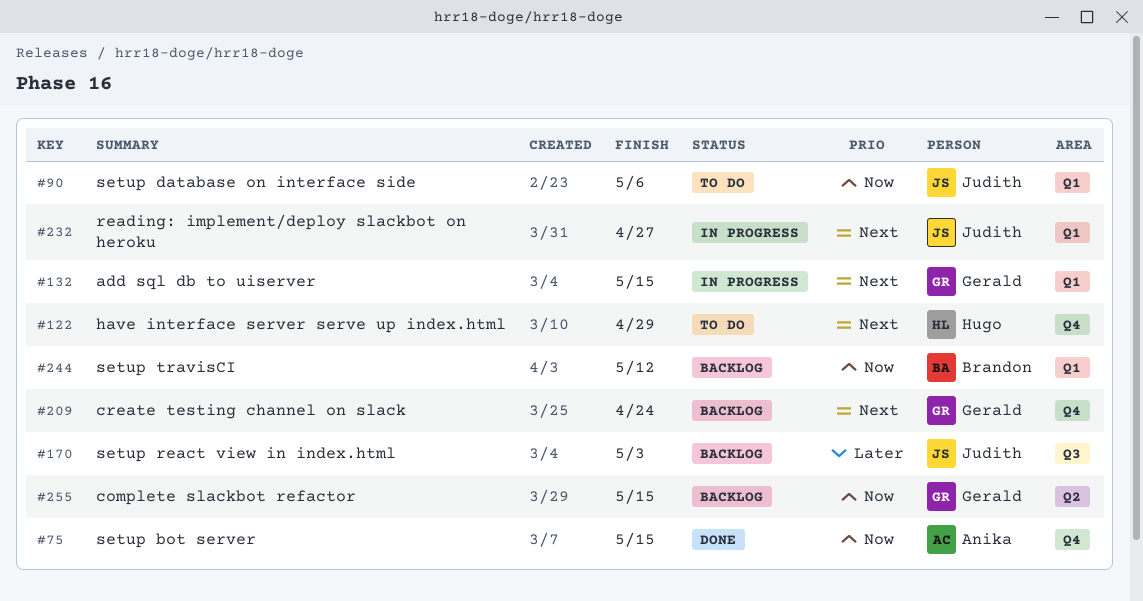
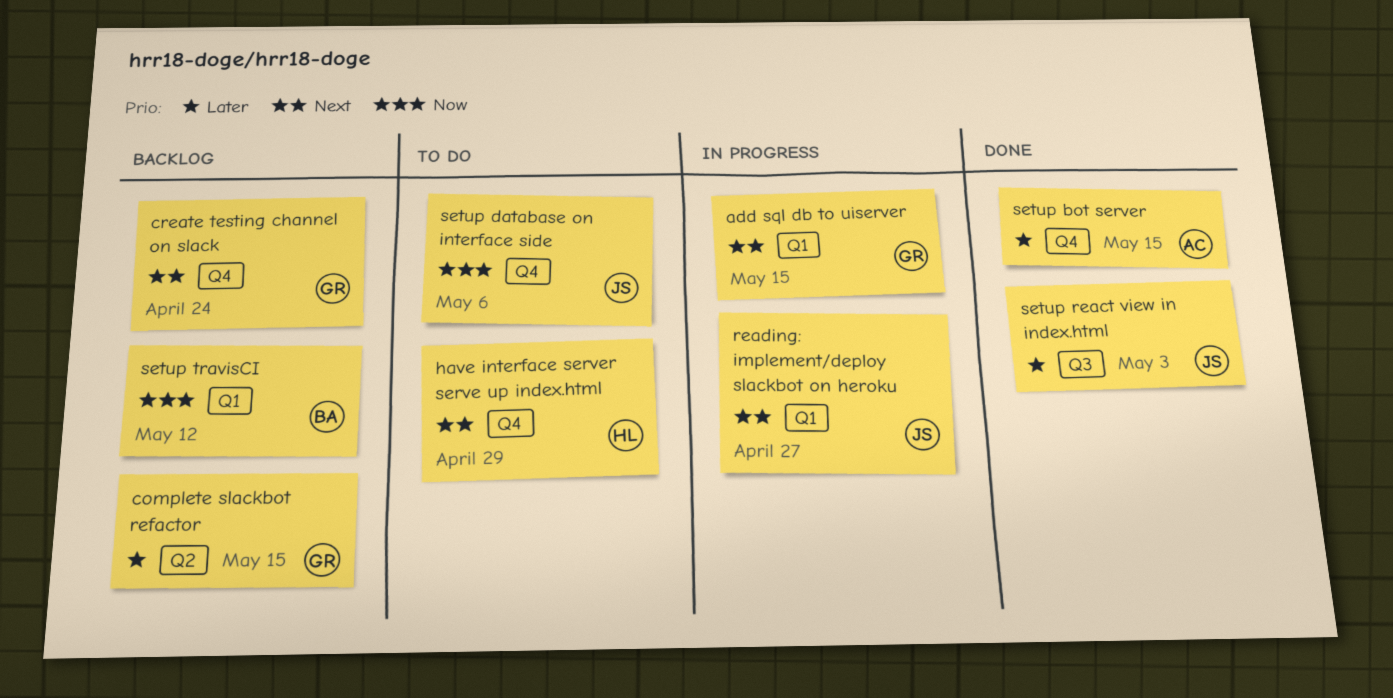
complete slackbot refactor, priority: Now -> Later
setup bot server, priority: Now -> Later
setup database on interface side, label: Q1 -> Q4
setup react view in index.html, status: Backlog -> Done

